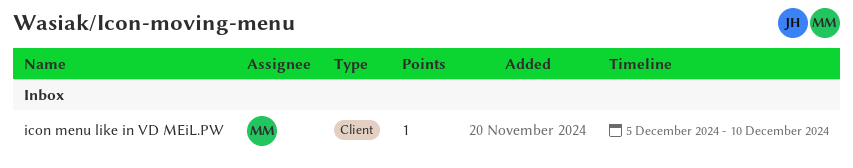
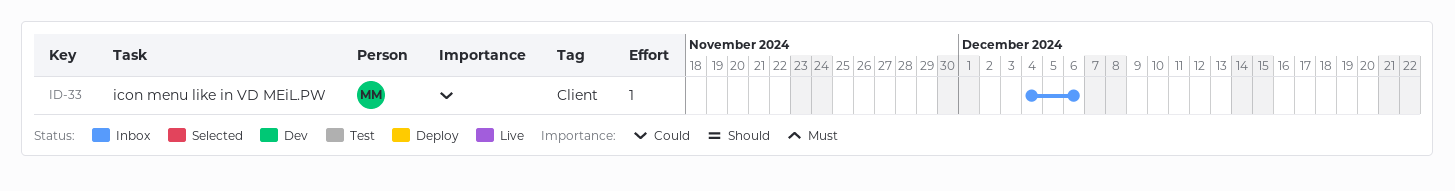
icon menu like in VD MEiL.PW, start: Dec 5 -> Dec 4
icon menu like in VD MEiL.PW, due: Dec 10 -> Dec 6

